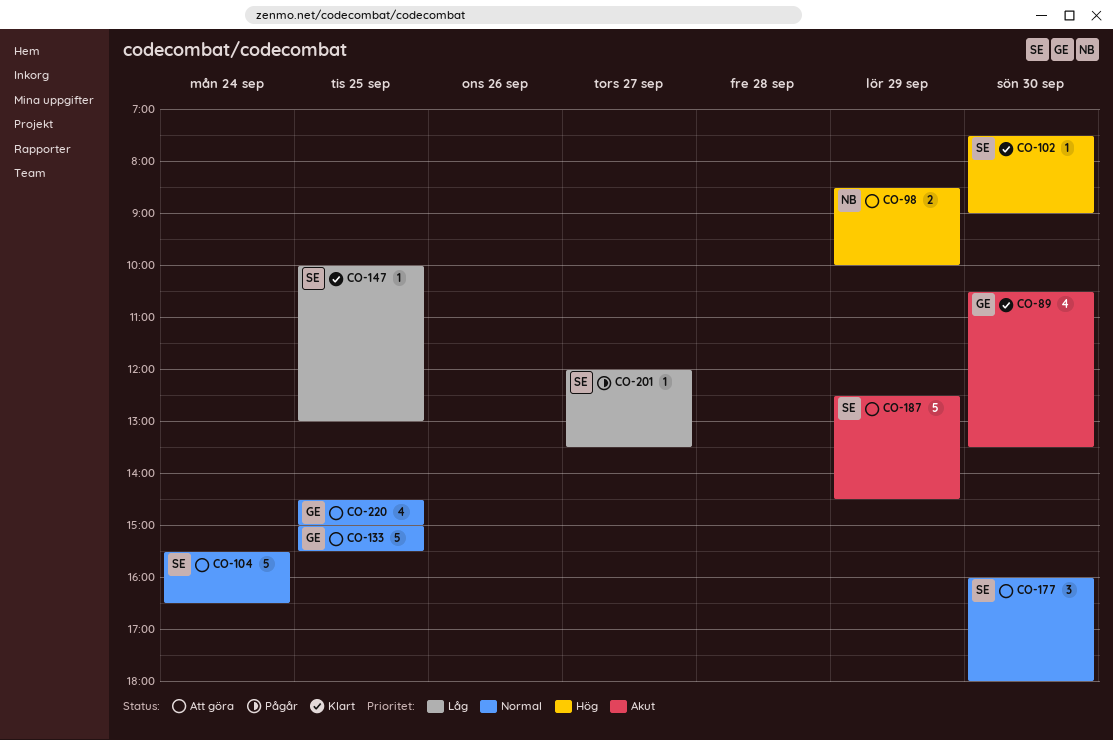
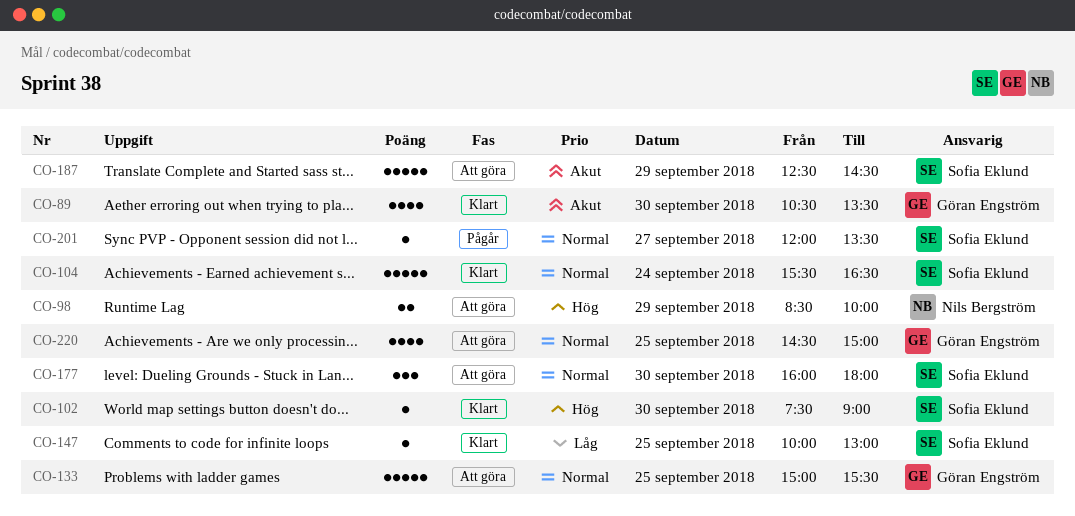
CO-104, status: Att göra -> Klart
CO-201, priority: Låg -> Normal

